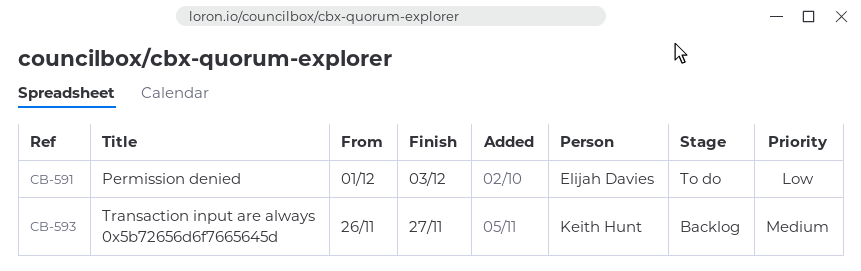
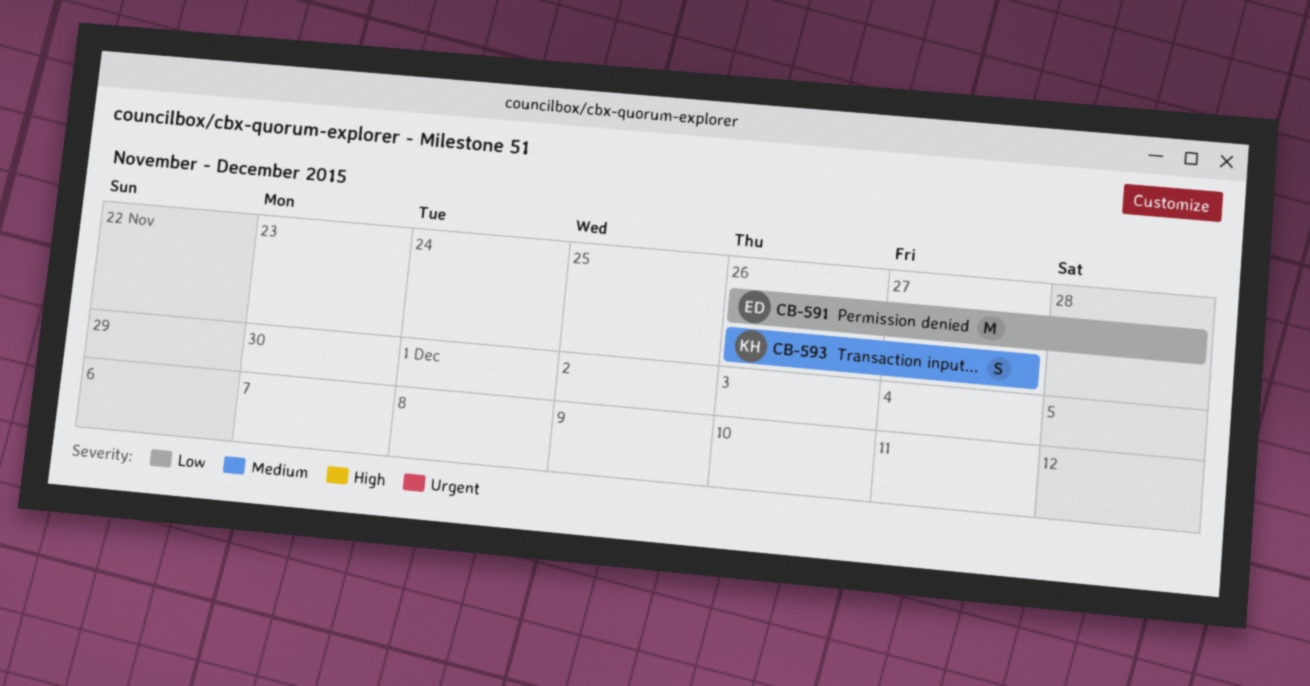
CB-591, start: Dec 1 -> Nov 26
CB-591, due: Dec 3 -> Nov 28

